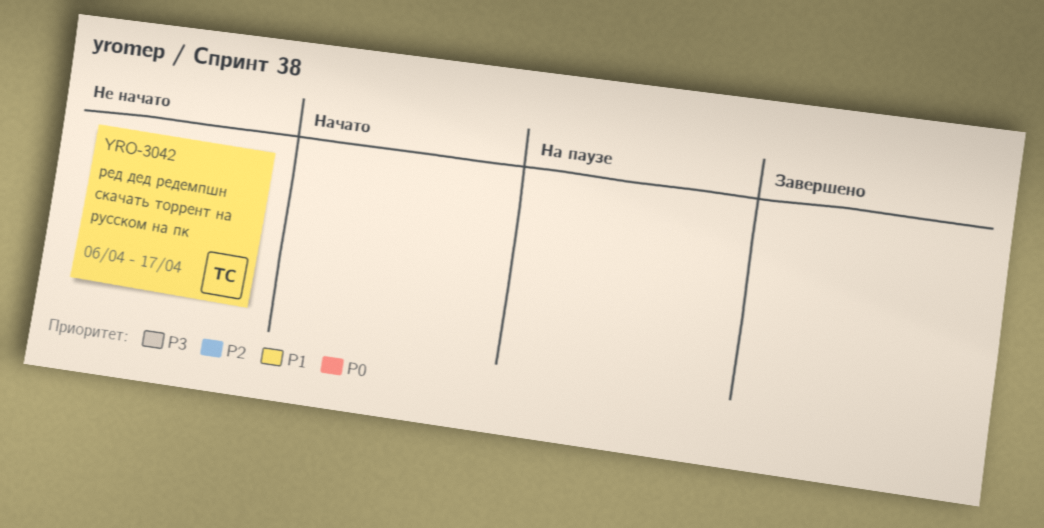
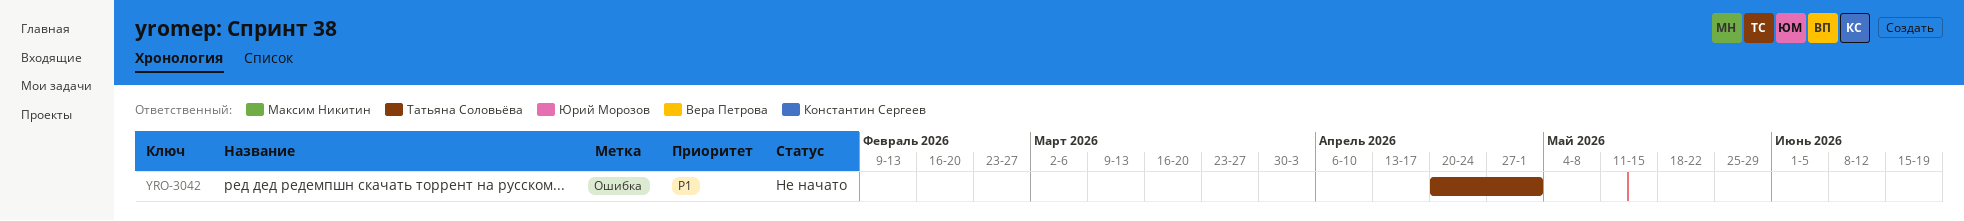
YRO-3042, start: Apr 6 -> Apr 20
YRO-3042, due: Apr 17 -> May 1

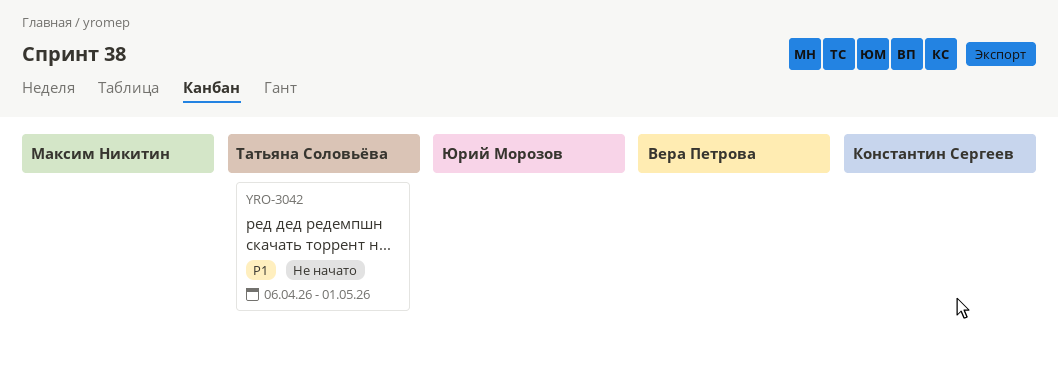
YRO-3042, start: Apr 20 -> Apr 6

